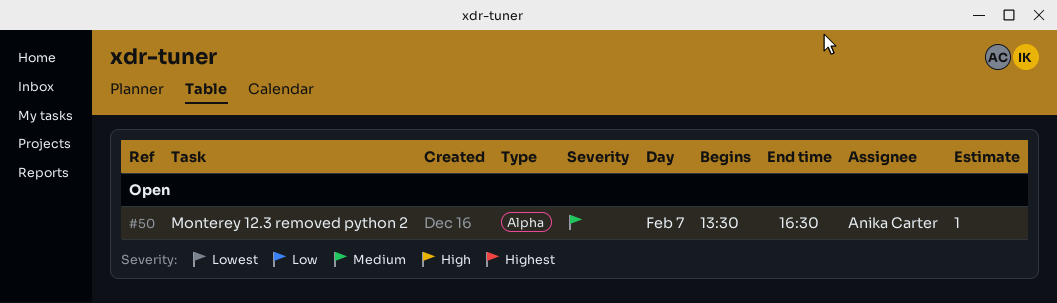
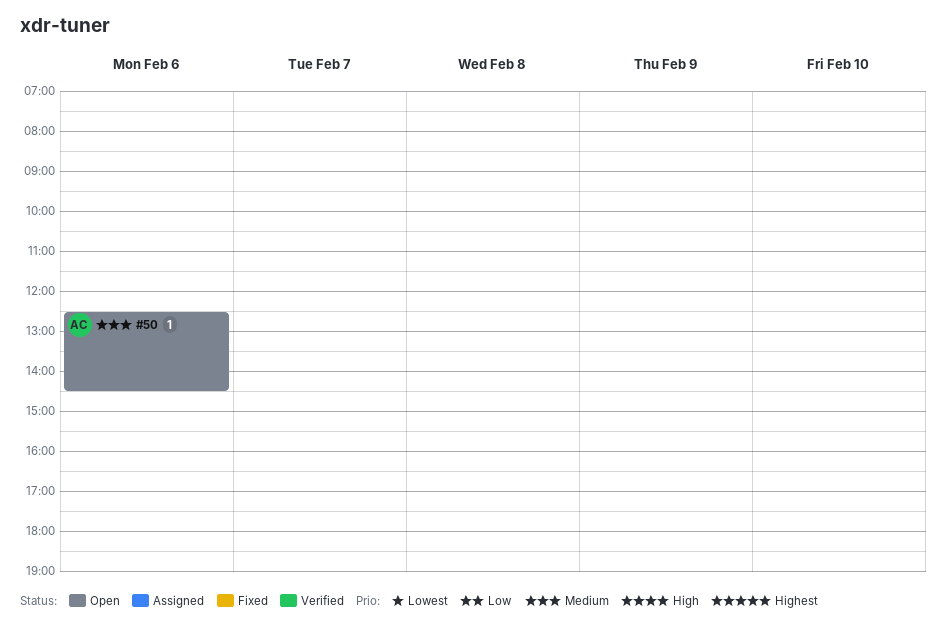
#50, day: Feb 7 -> Feb 6
#50, begins: 13:30 -> 12:30
#50, ends: 16:30 -> 14:30

